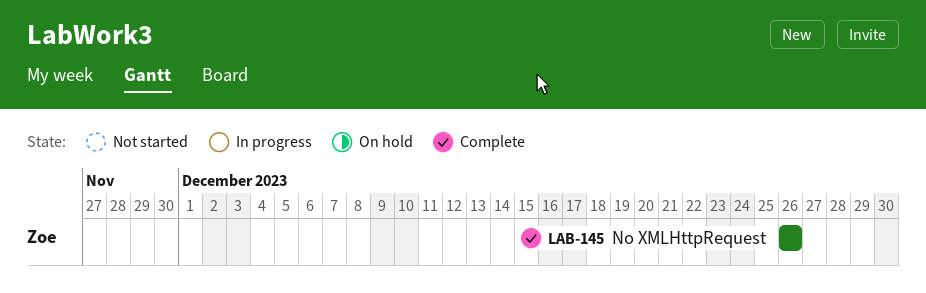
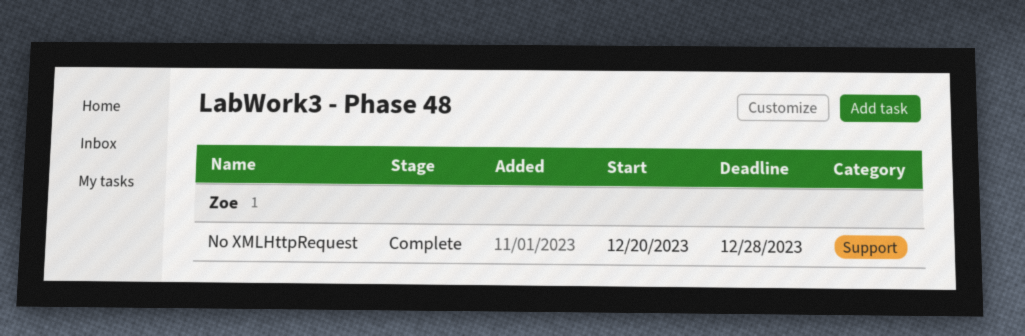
No XMLHttpRequest, start: Dec 26 -> Dec 20
No XMLHttpRequest, due: Dec 26 -> Dec 28

